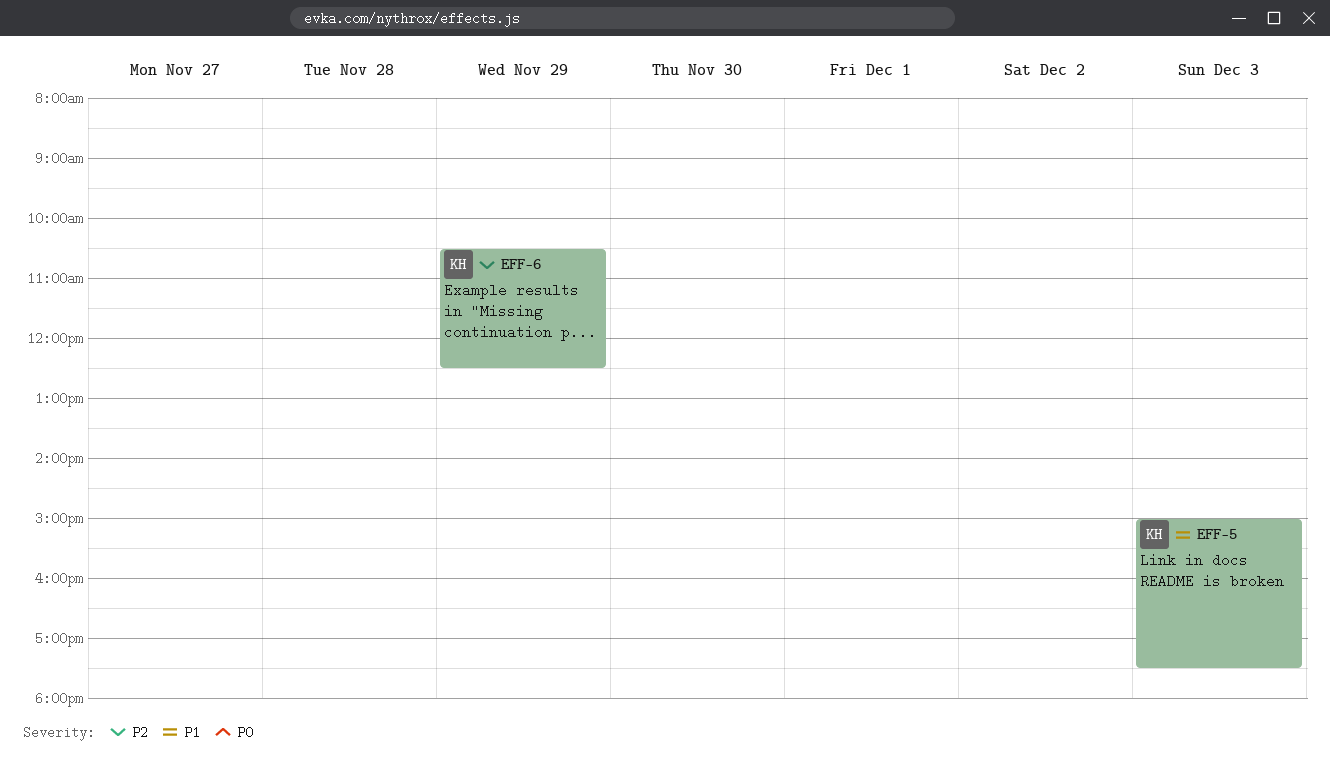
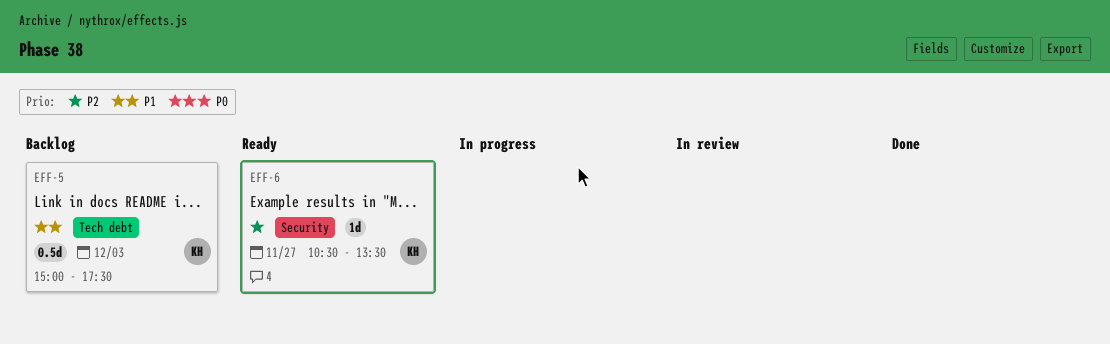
EFF-6, day: Nov 29 -> Nov 27
EFF-6, ends: 12:30 -> 13:30

